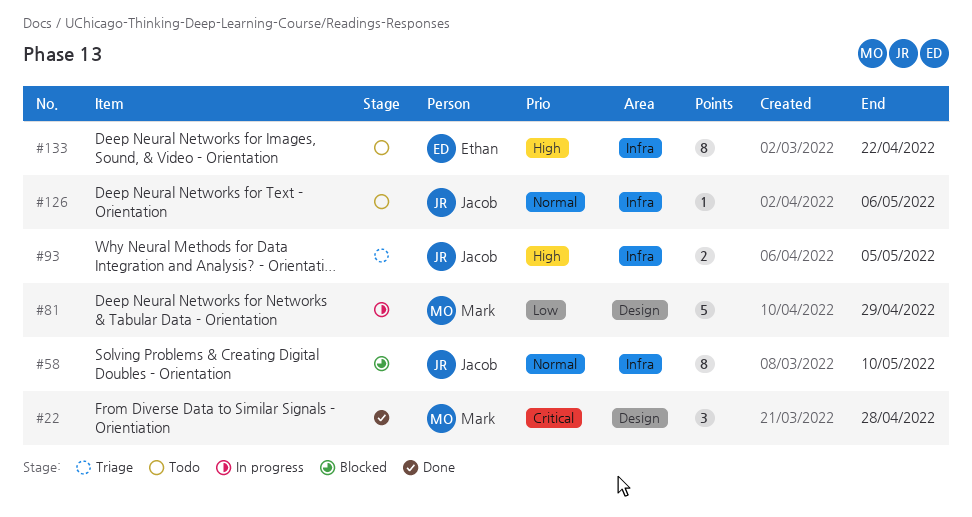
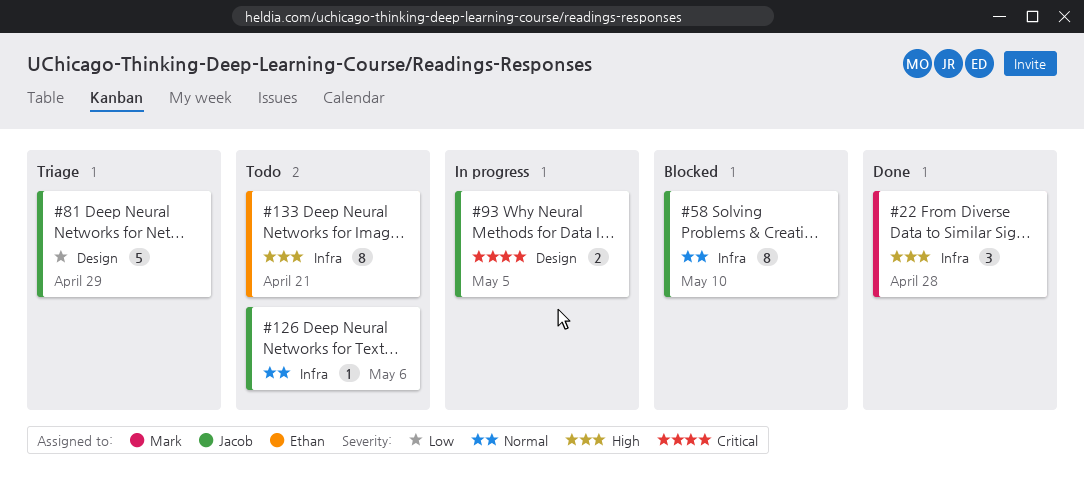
#22, priority: Critical -> High
#22, label: Design -> Infra
#81, status: In progress -> Triage
#81, owner: Mark -> Jacob
#93, status: Triage -> In progress
#93, priority: High -> Critical
#93, label: Infra -> Design
#133, due: Apr 22 -> Apr 21

